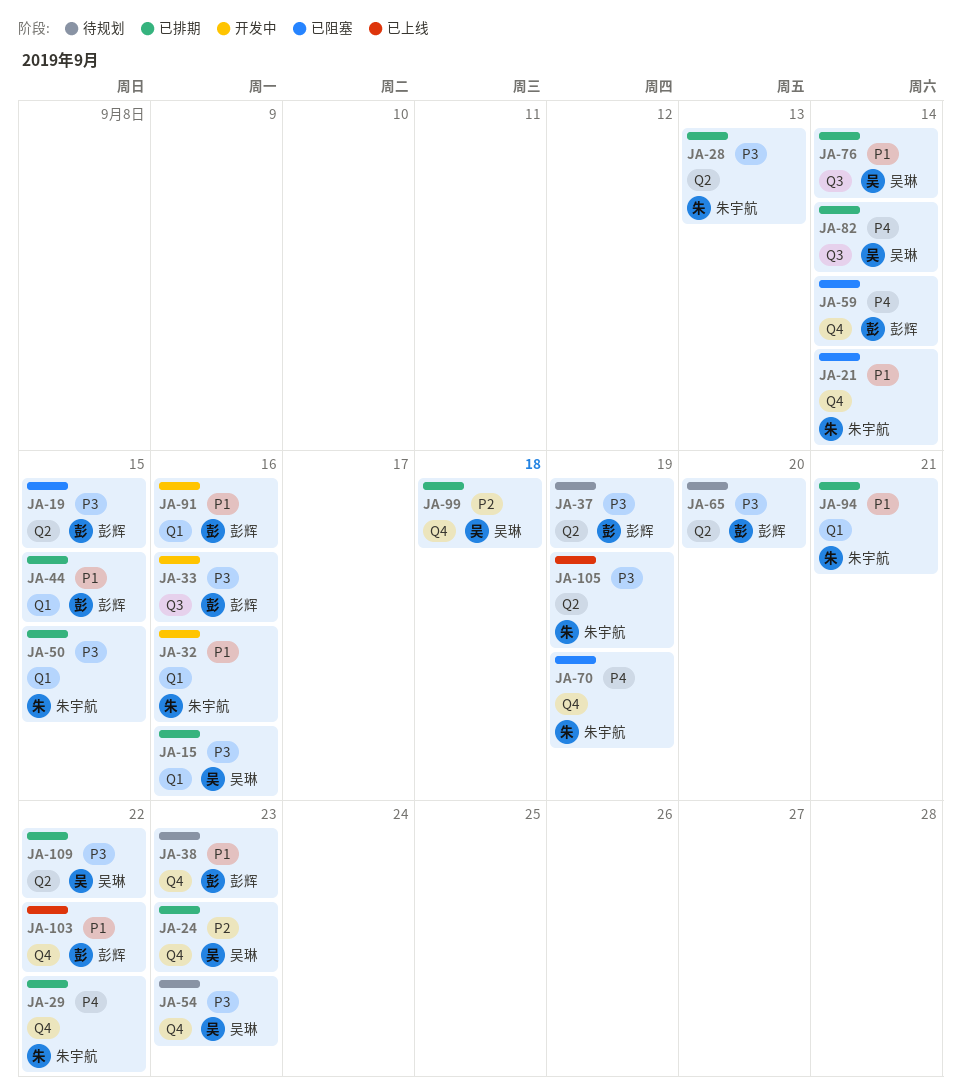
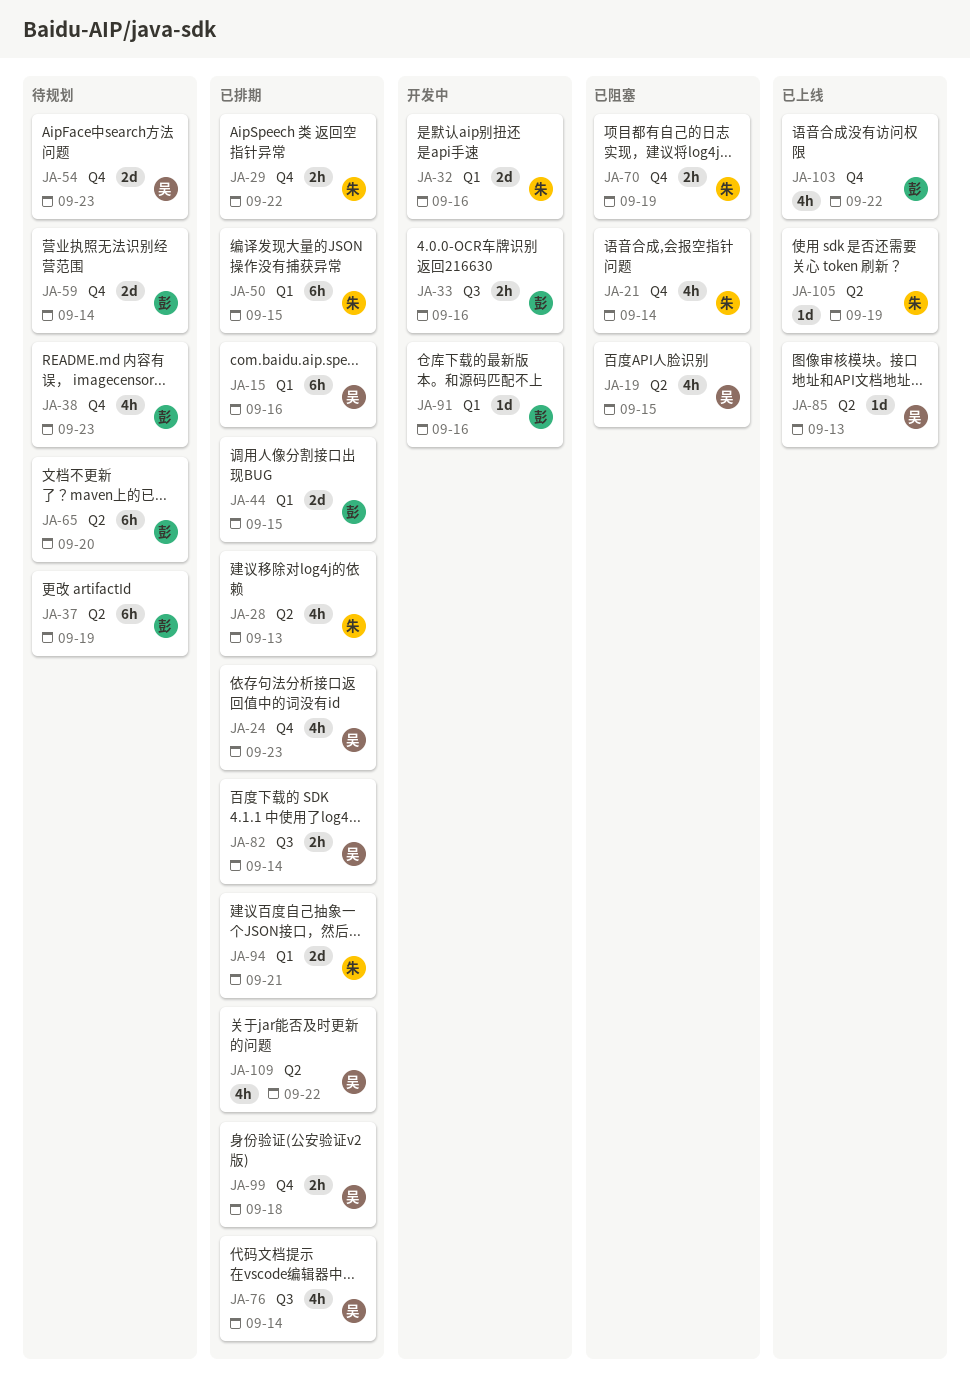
JA-19, owner: 彭辉 -> 吴琳
JA-59, status: 已阻塞 -> 待规划
JA-85: none -> present

